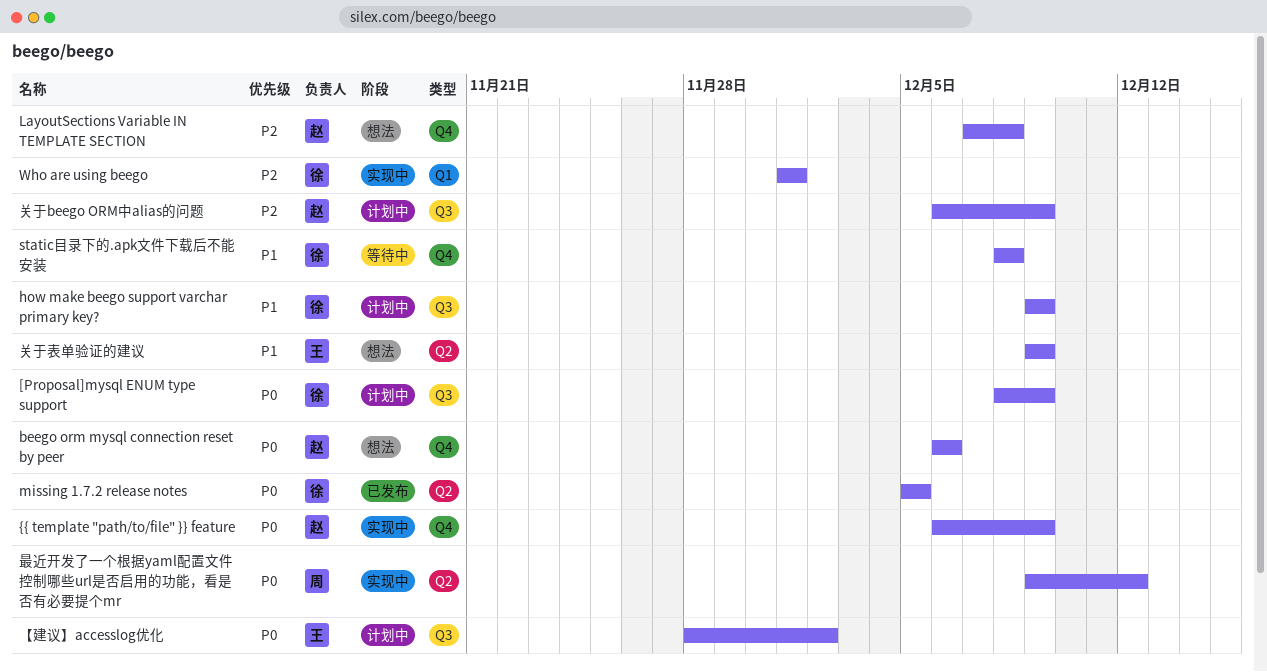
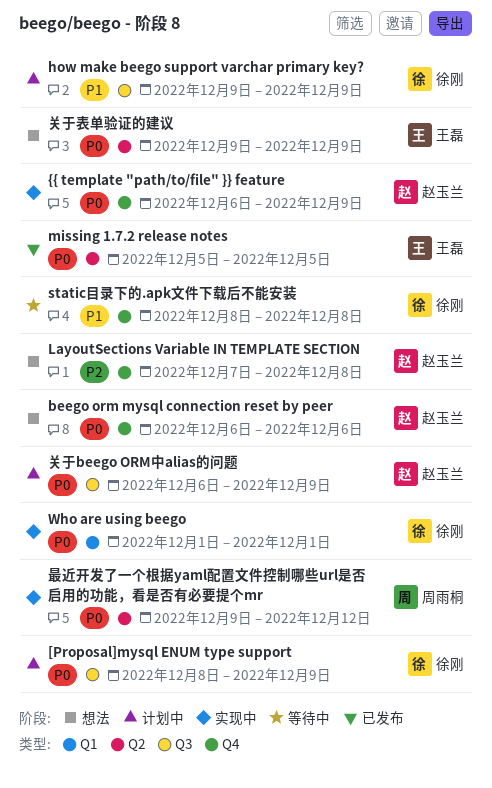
missing 1.7.2 release notes, owner: 徐刚 -> 王磊
Who are using beego, priority: P2 -> P0
【建议】accesslog优化: present -> none
关于beego ORM中alias的问题, priority: P2 -> P0
关于表单验证的建议, priority: P1 -> P0

